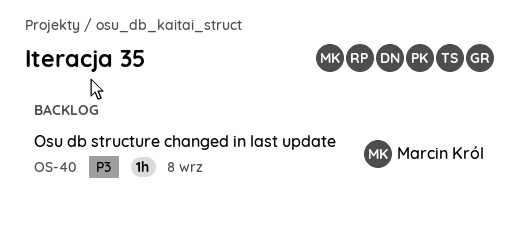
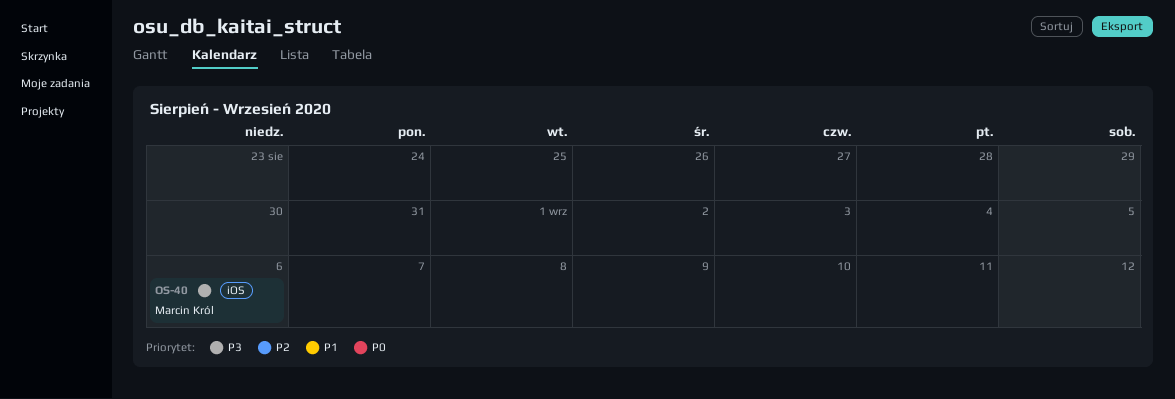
OS-40, due: Sep 8 -> Sep 6

